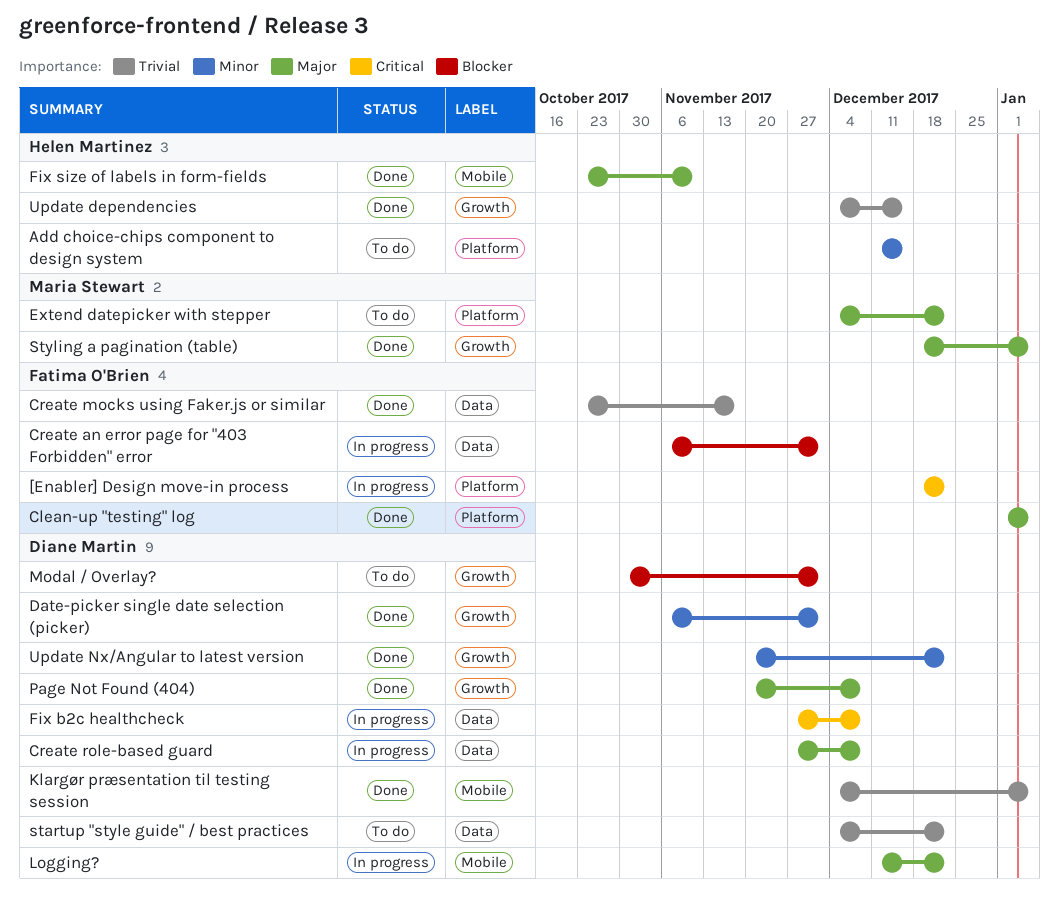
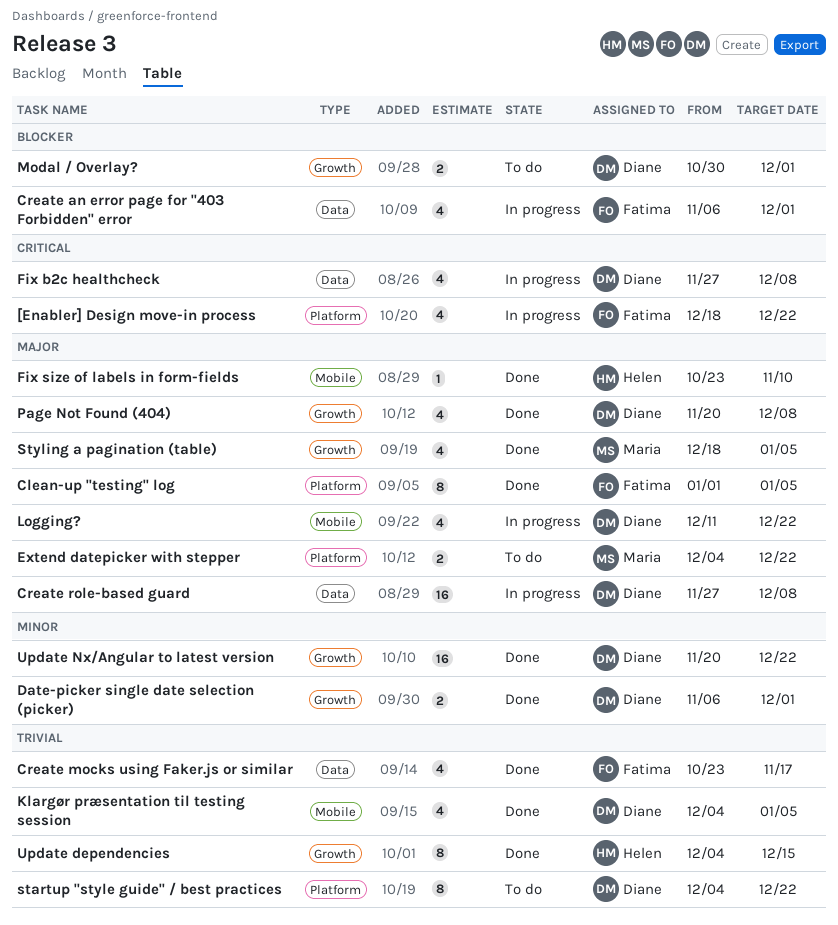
Add choice-chips component to design system: present -> none
startup "style guide" / best practices, label: Data -> Platform

